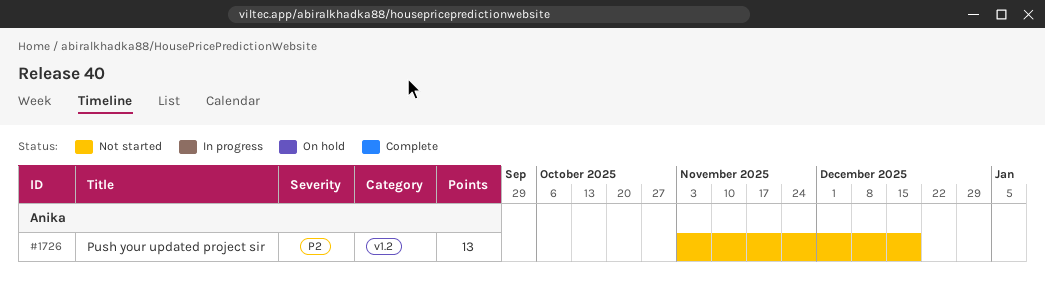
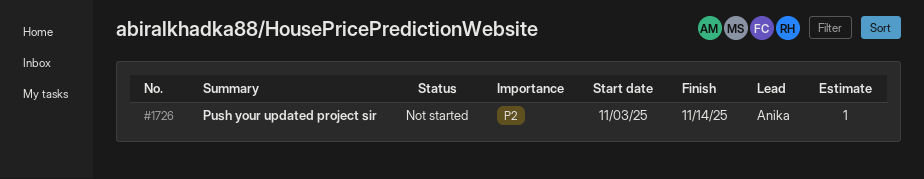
#1726, estimate: 13 -> 1
#1726, due: Dec 19 -> Nov 14

